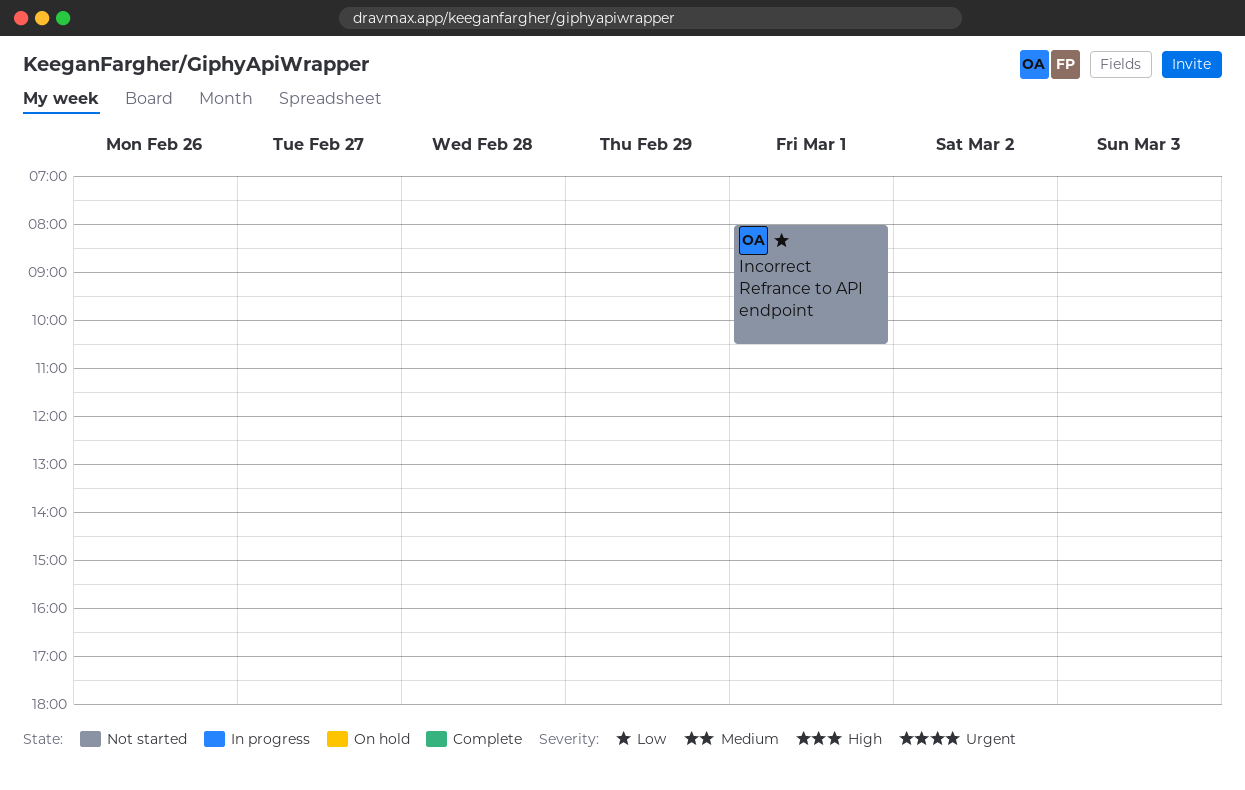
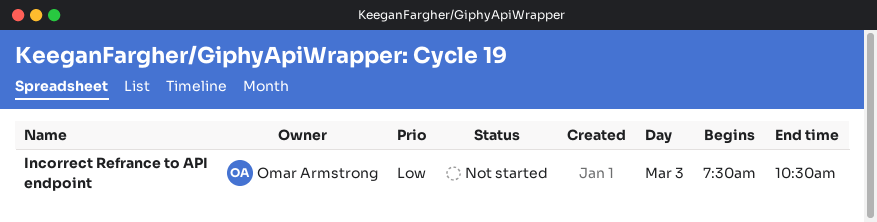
Incorrect Refrance to API endpoint, day: Mar 1 -> Mar 3
Incorrect Refrance to API endpoint, begins: 08:00 -> 07:30

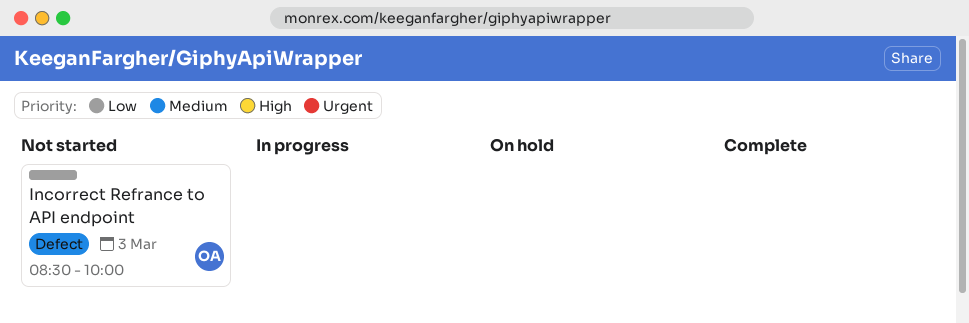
Incorrect Refrance to API endpoint, begins: 07:30 -> 08:30
Incorrect Refrance to API endpoint, ends: 10:30 -> 10:00

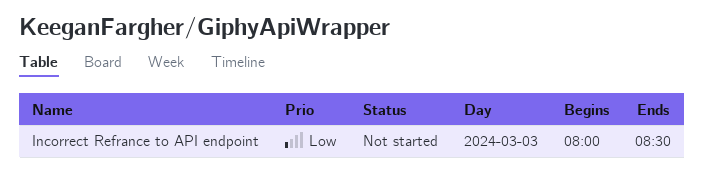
Incorrect Refrance to API endpoint, begins: 08:30 -> 08:00
Incorrect Refrance to API endpoint, ends: 10:00 -> 08:30

